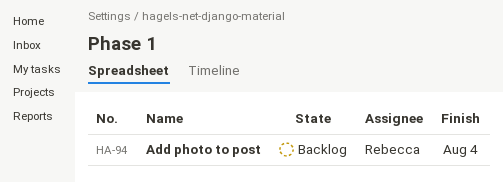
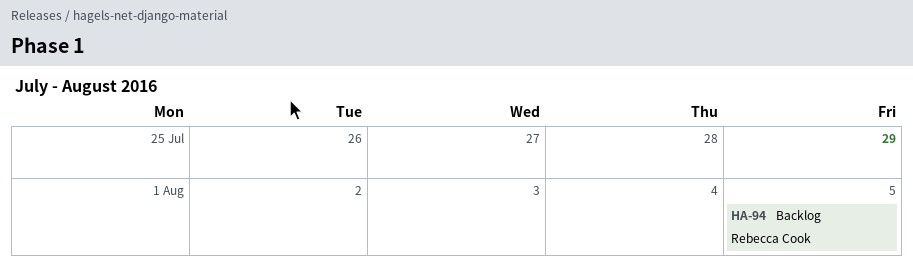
HA-94, due: Aug 4 -> Aug 5

